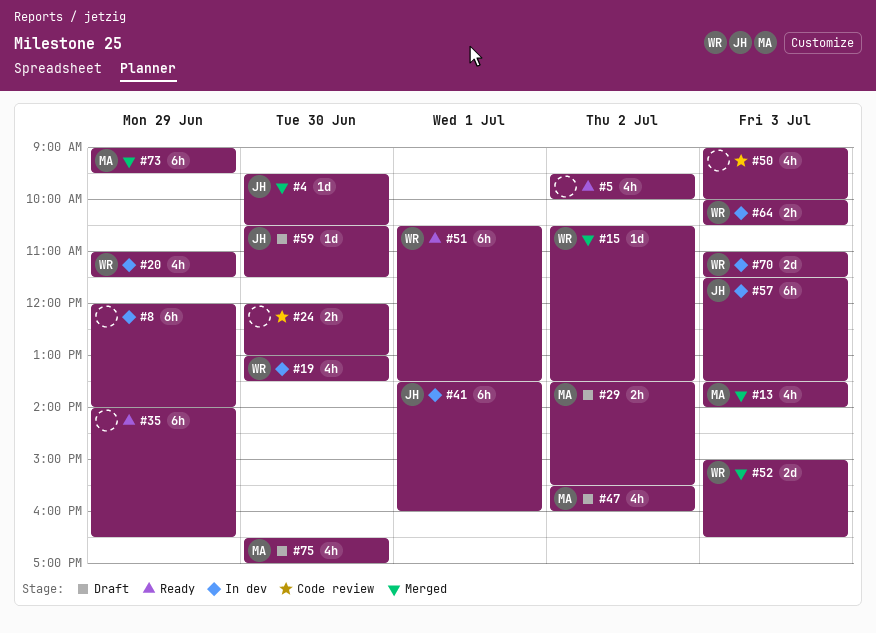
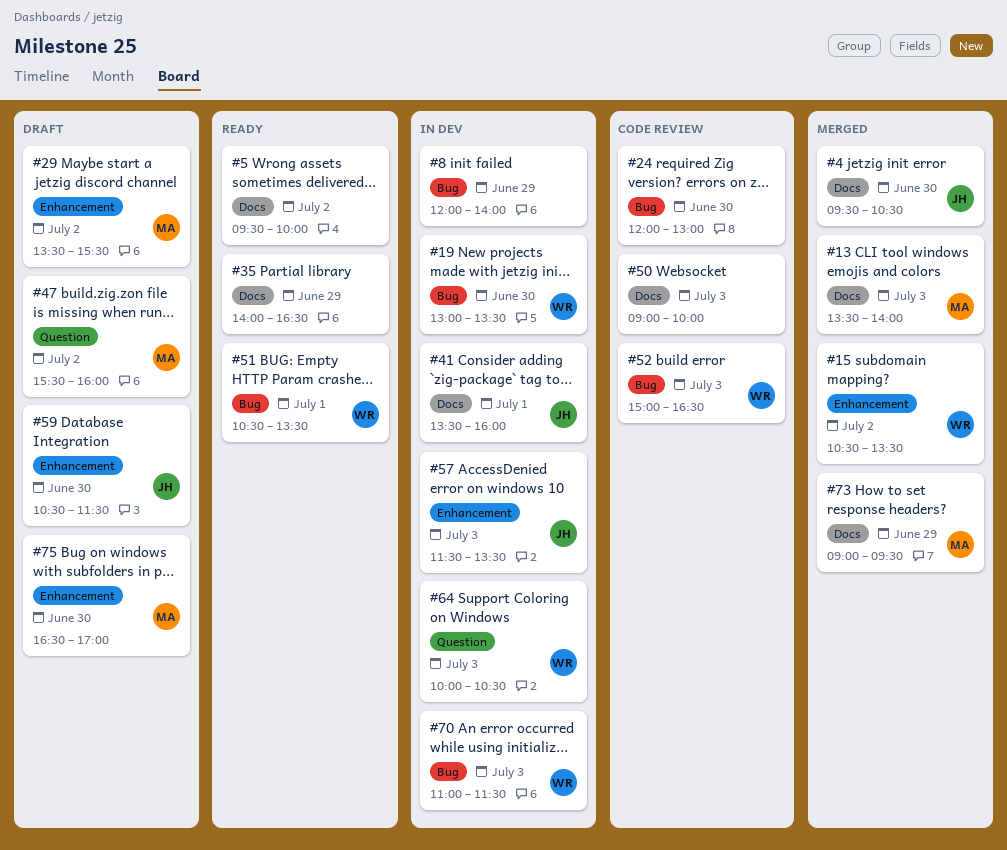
#20: present -> none
#52, status: Merged -> Code review

